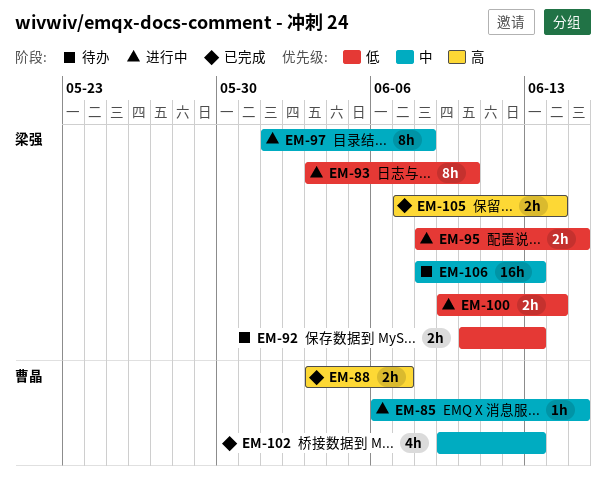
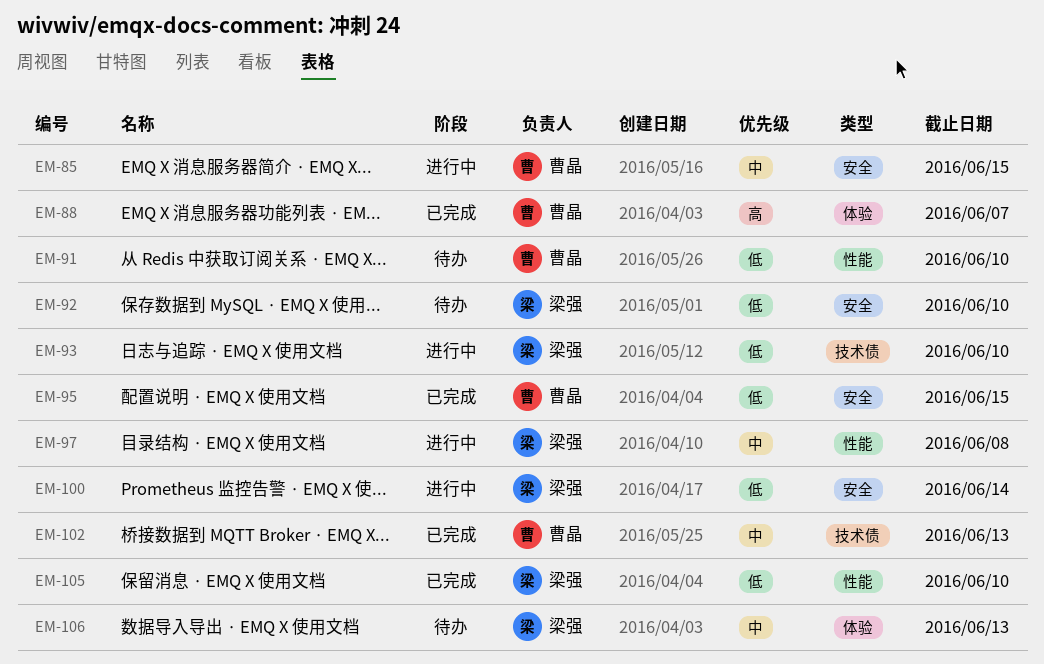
EM-91: none -> present
EM-92, due: Jun 13 -> Jun 10
EM-95, status: 进行中 -> 已完成
EM-95, owner: 梁强 -> 曹晶
EM-105, priority: 高 -> 低
EM-105, due: Jun 14 -> Jun 10

